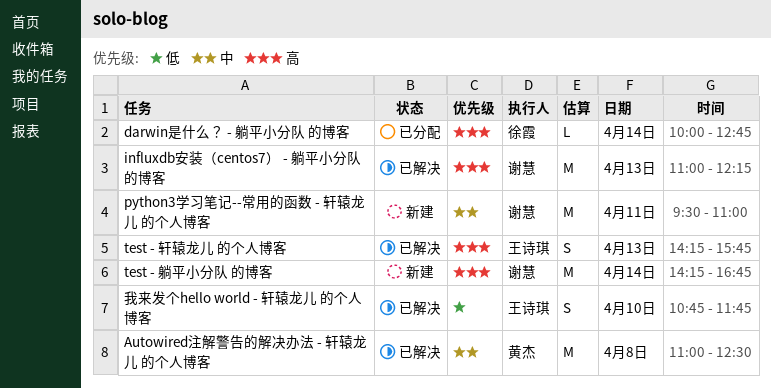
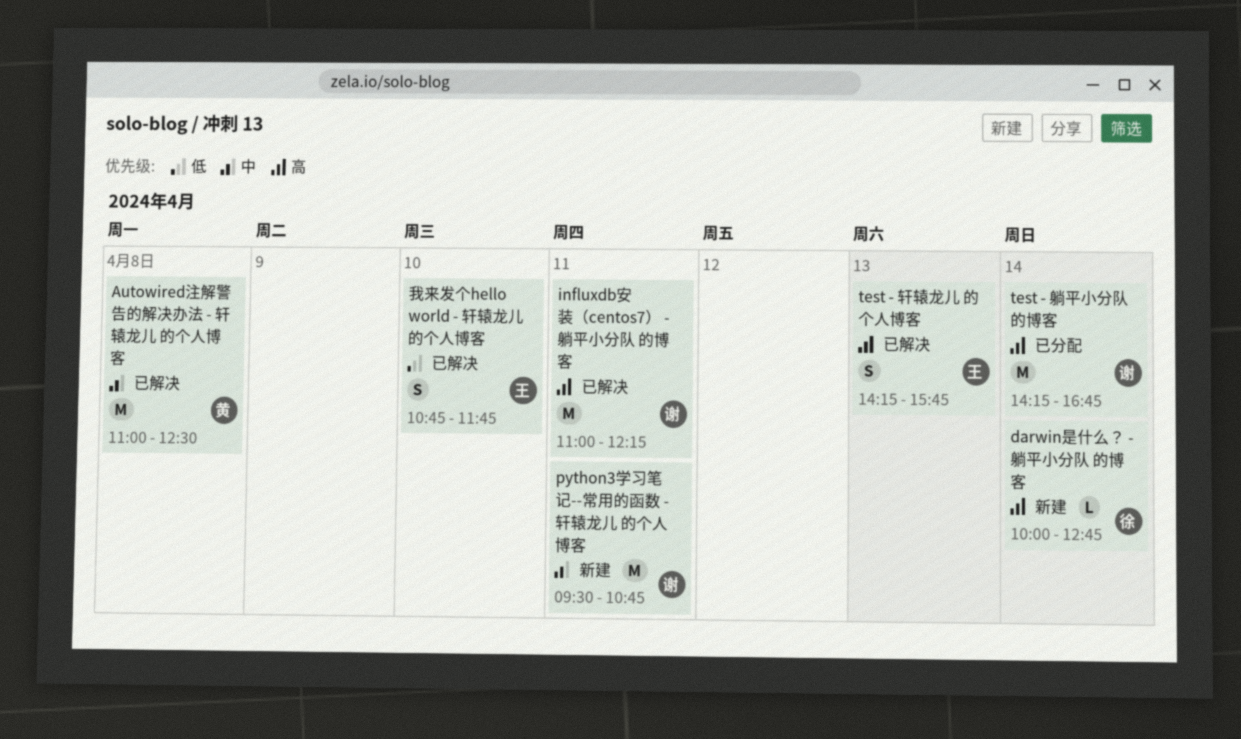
darwin是什么？ - 躺平小分队 的博客, status: 已分配 -> 新建
influxdb安装（centos7） - 躺平小分队 的博客, day: Apr 13 -> Apr 11
python3学习笔记--常用的函数 - 轩辕龙儿 的个人博客, ends: 11:00 -> 10:45
test - 躺平小分队 的博客, status: 新建 -> 已分配

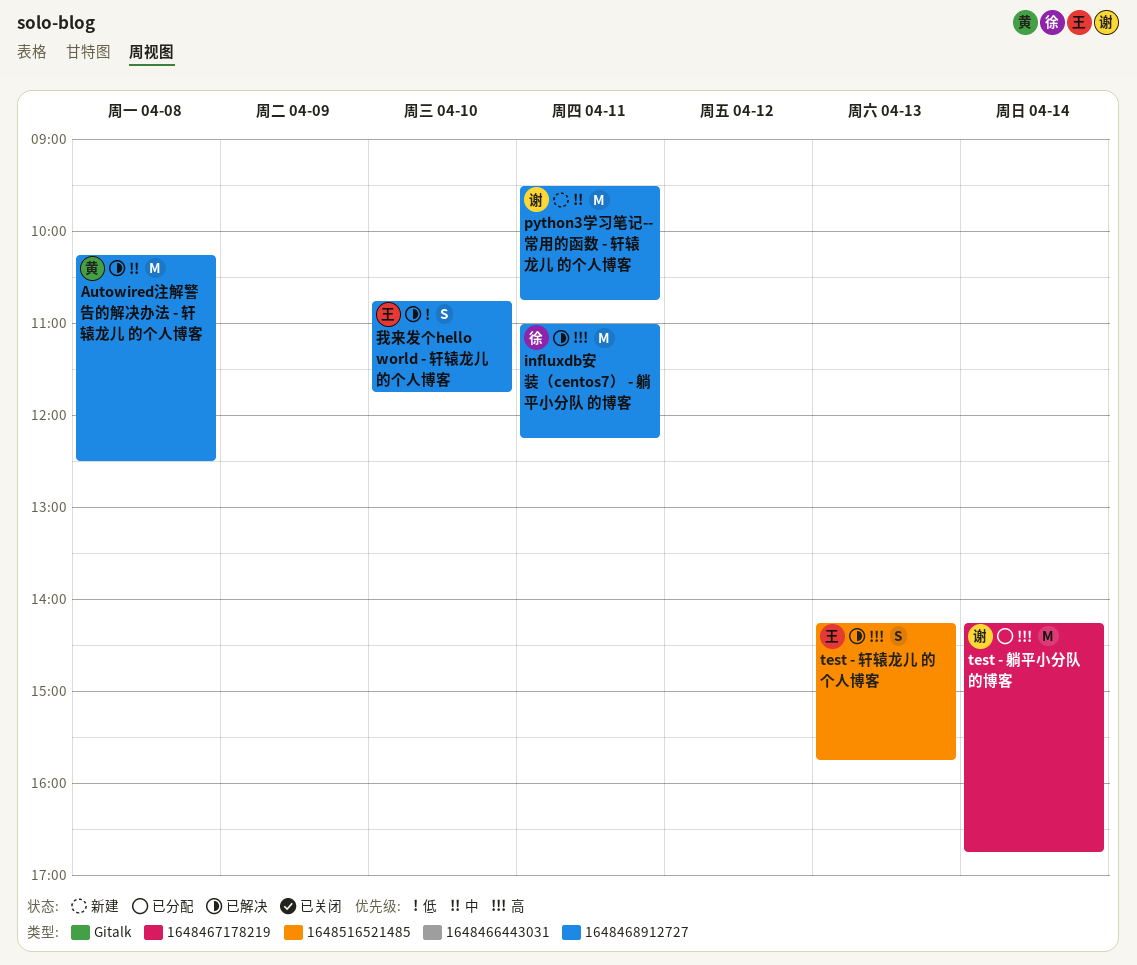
Autowired注解警告的解决办法 - 轩辕龙儿 的个人博客, begins: 11:00 -> 10:15
darwin是什么？ - 躺平小分队 的博客: present -> none
influxdb安装（centos7） - 躺平小分队 的博客, owner: 谢 -> 徐

